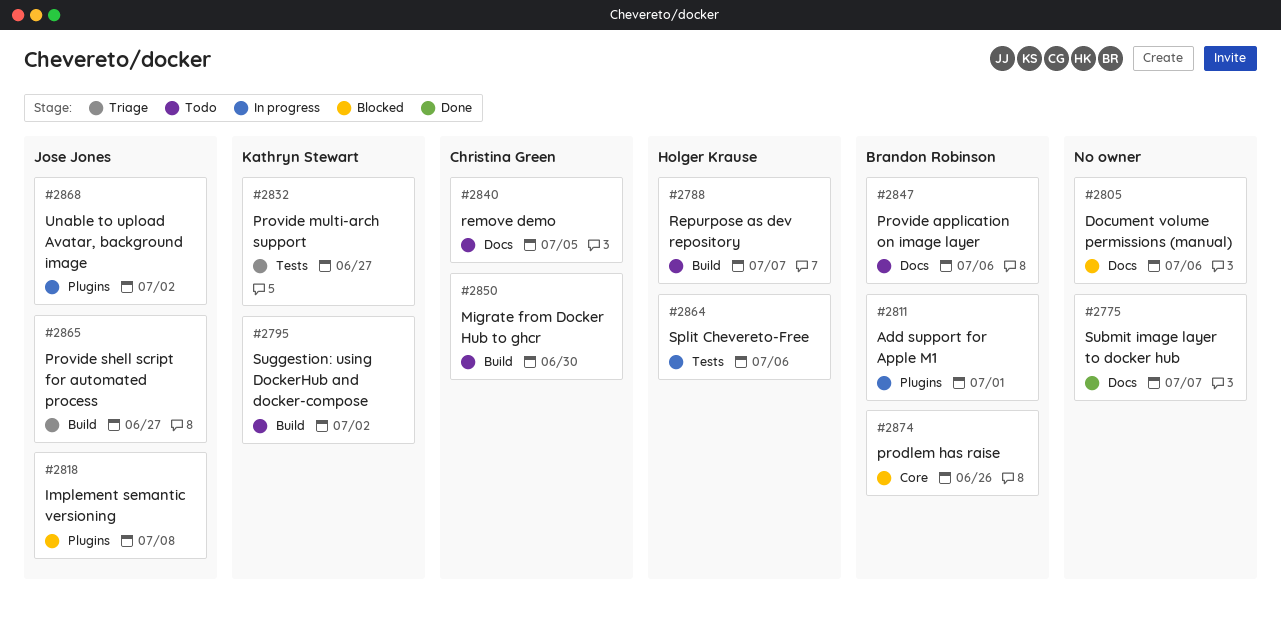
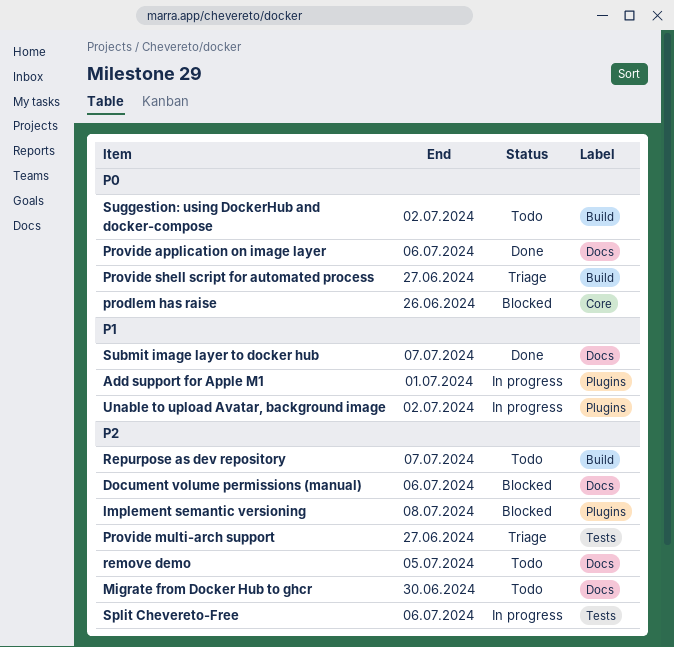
Migrate from Docker Hub to ghcr, label: Build -> Docs
Provide application on image layer, status: Todo -> Done

